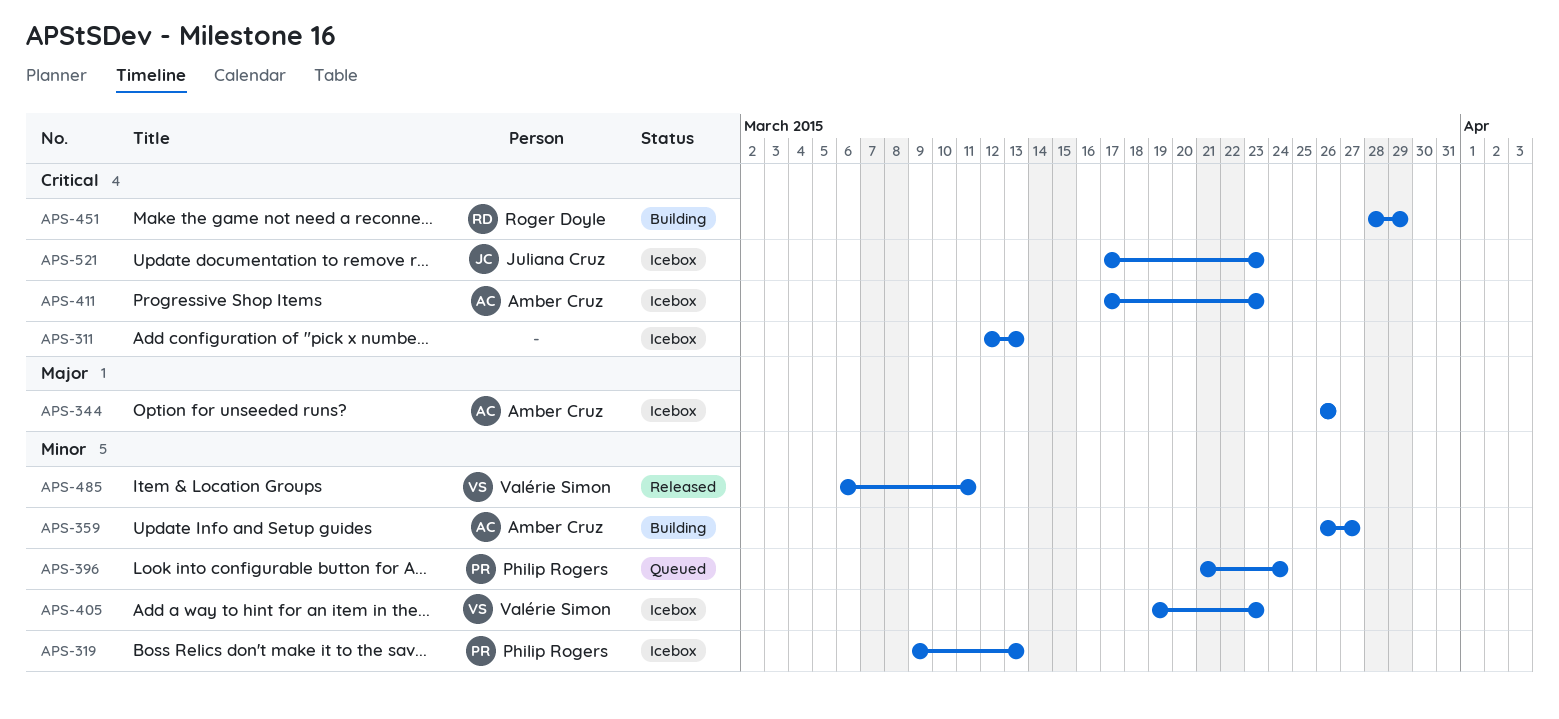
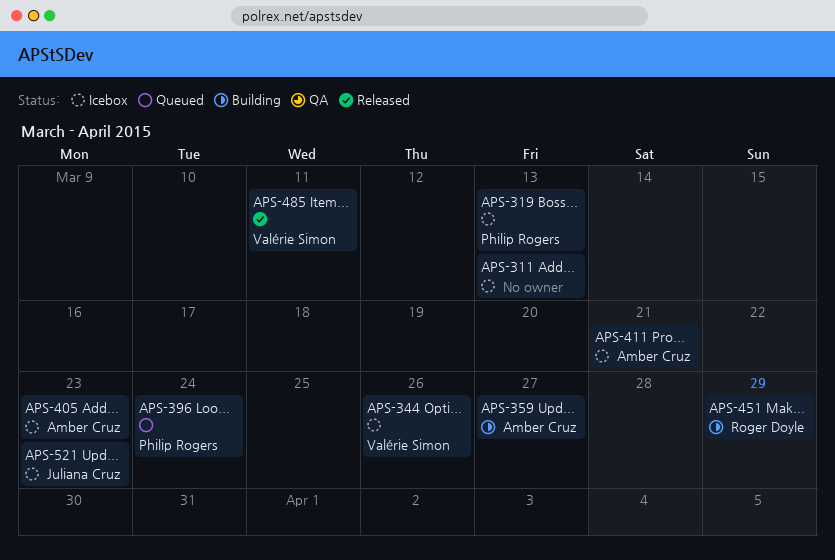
APS-344, owner: Amber Cruz -> Valérie Simon
APS-405, owner: Valérie Simon -> Amber Cruz
APS-411, due: Mar 23 -> Mar 21

